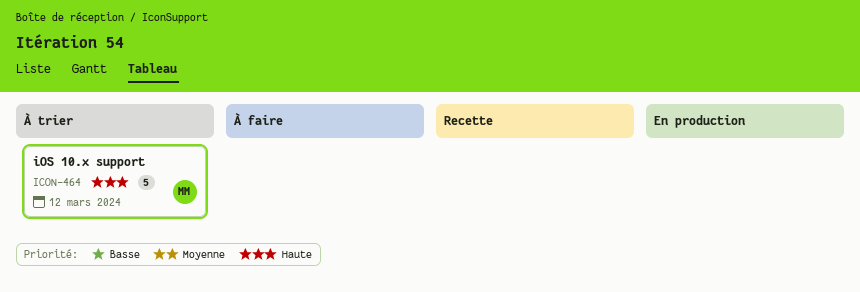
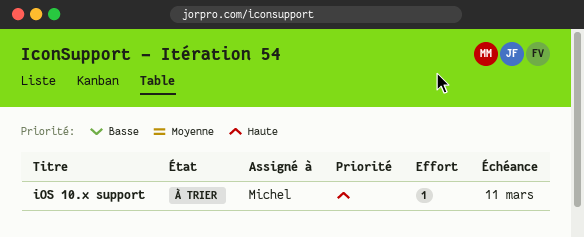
iOS 10.x support, estimate: 5 -> 1
iOS 10.x support, due: Mar 12 -> Mar 11

